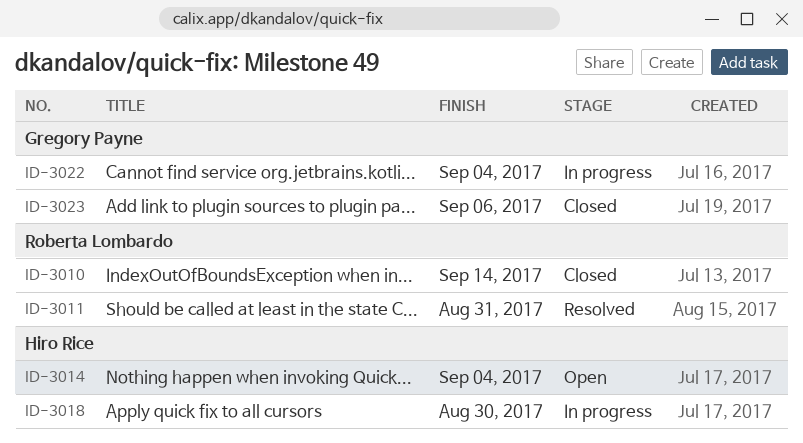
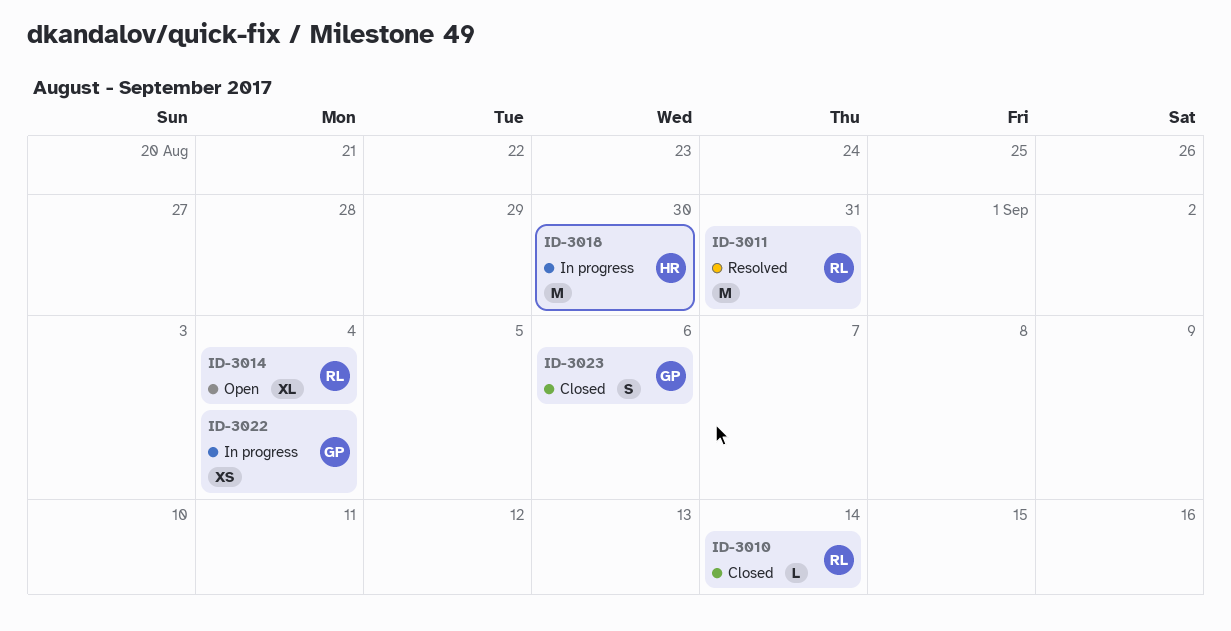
ID-3014, owner: Hiro Rice -> Roberta Lombardo

